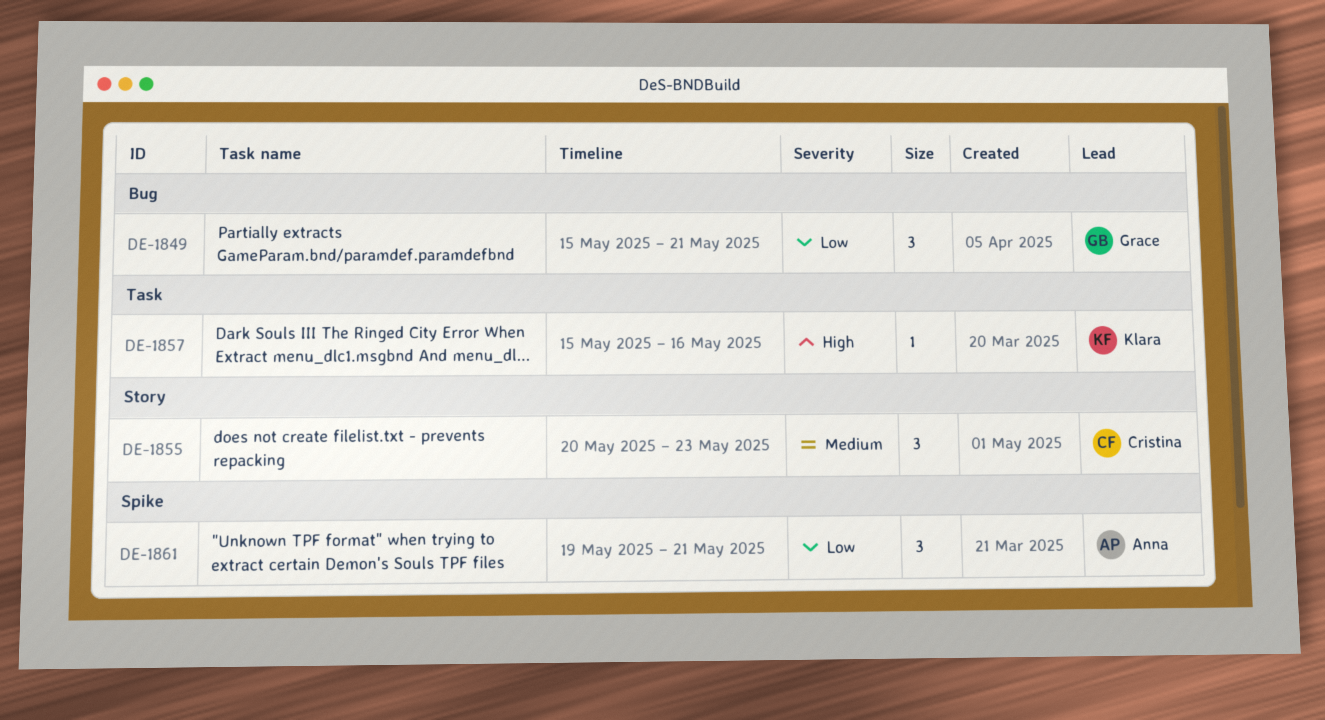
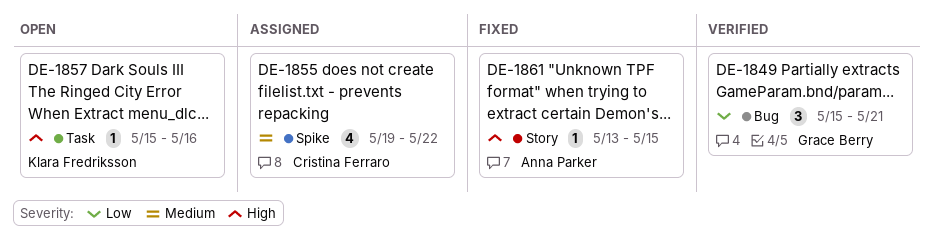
DE-1855, label: Story -> Spike
DE-1855, estimate: 3 -> 4
DE-1855, start: May 20 -> May 19
DE-1855, due: May 23 -> May 22
DE-1861, priority: Low -> High
DE-1861, label: Spike -> Story
DE-1861, estimate: 3 -> 1
DE-1861, start: May 19 -> May 13
DE-1861, due: May 21 -> May 15

